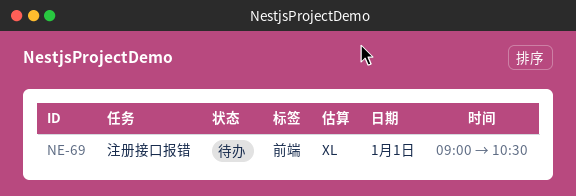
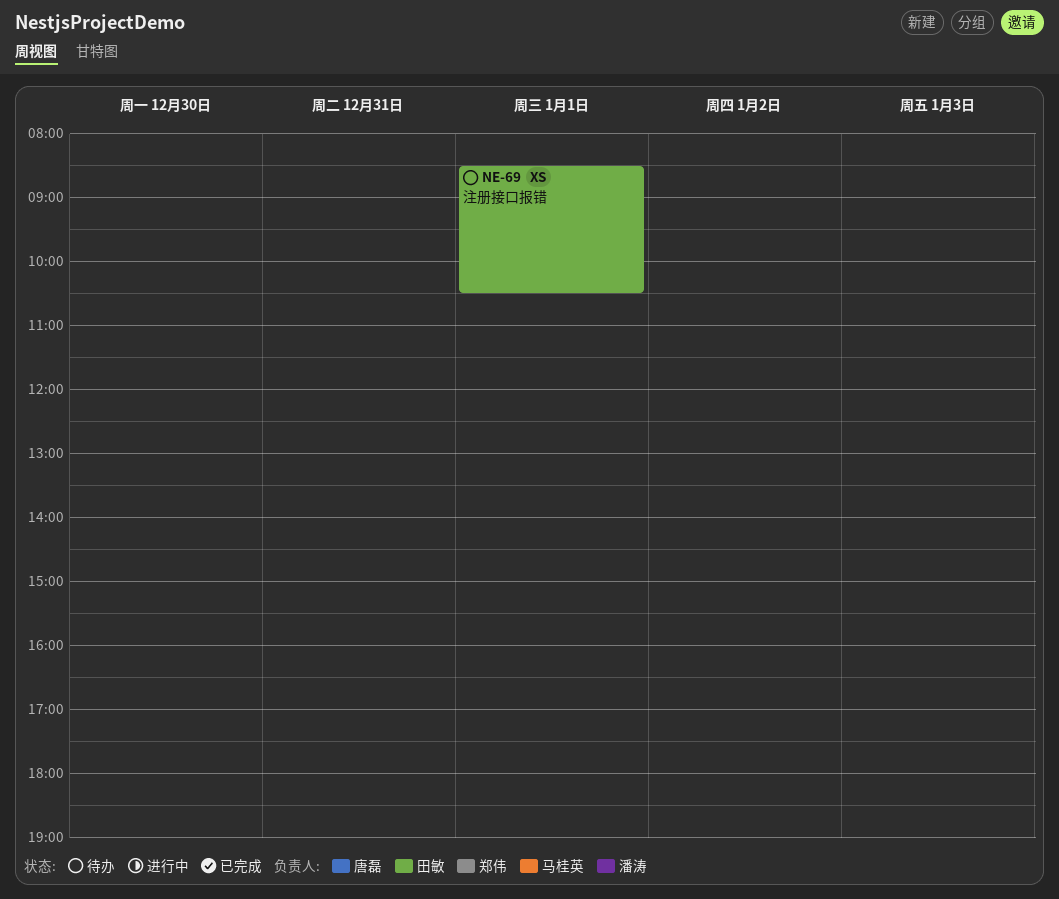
NE-69, estimate: XL -> XS
NE-69, begins: 09:00 -> 08:30

